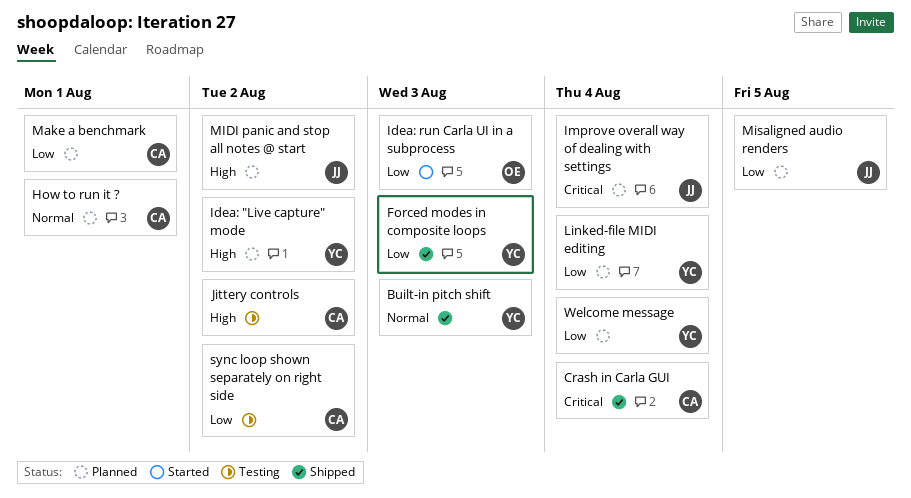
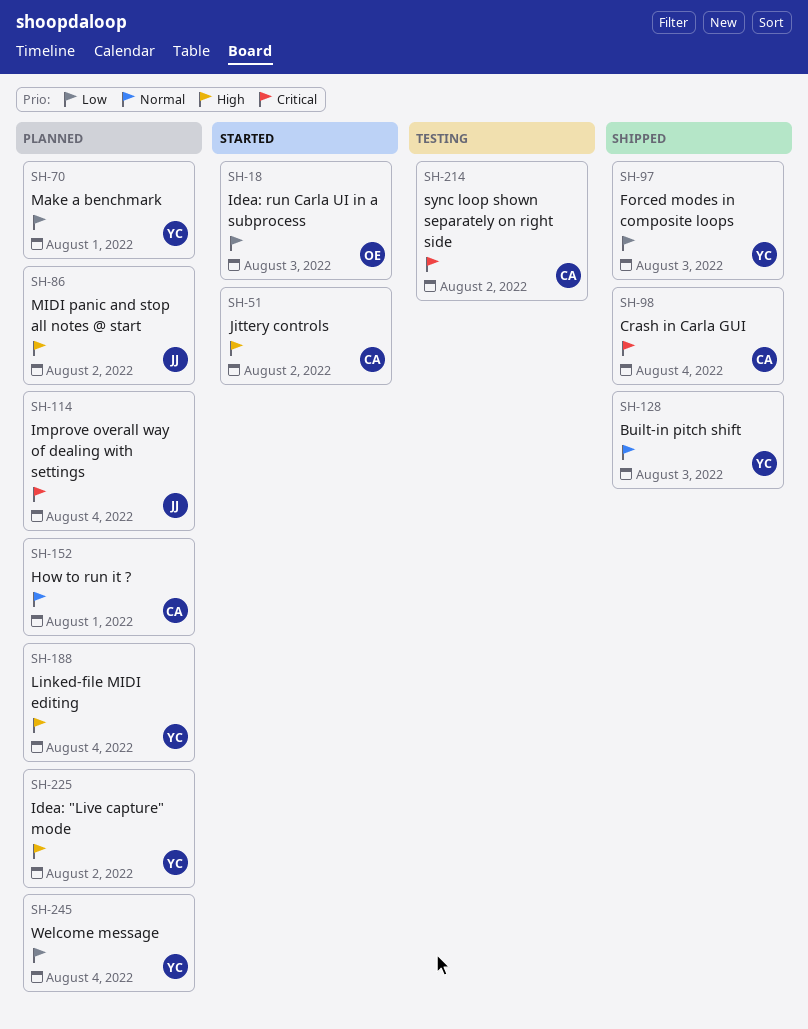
Jittery controls, status: Testing -> Started
Linked-file MIDI editing, priority: Low -> High
Make a benchmark, owner: CA -> YC
Misaligned audio renders: present -> none
sync loop shown separately on right side, priority: Low -> Critical

